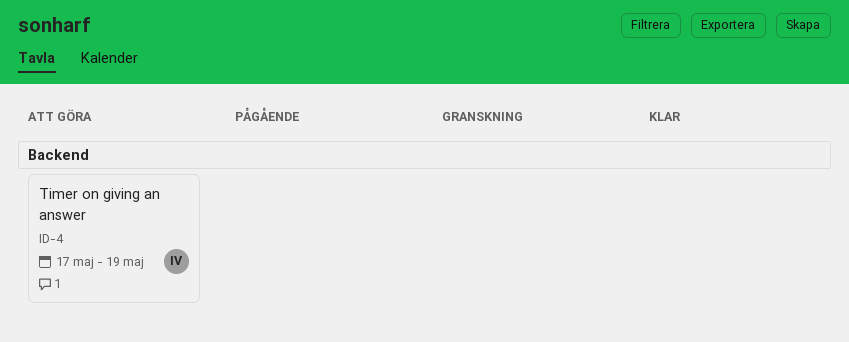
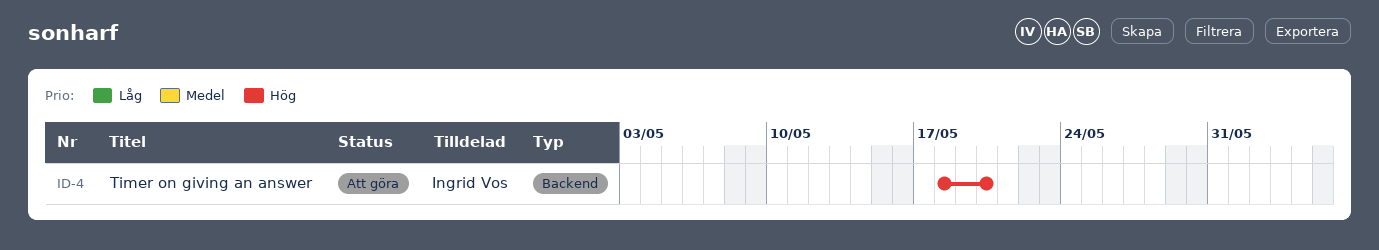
ID-4, start: May 17 -> May 18
ID-4, due: May 19 -> May 20

